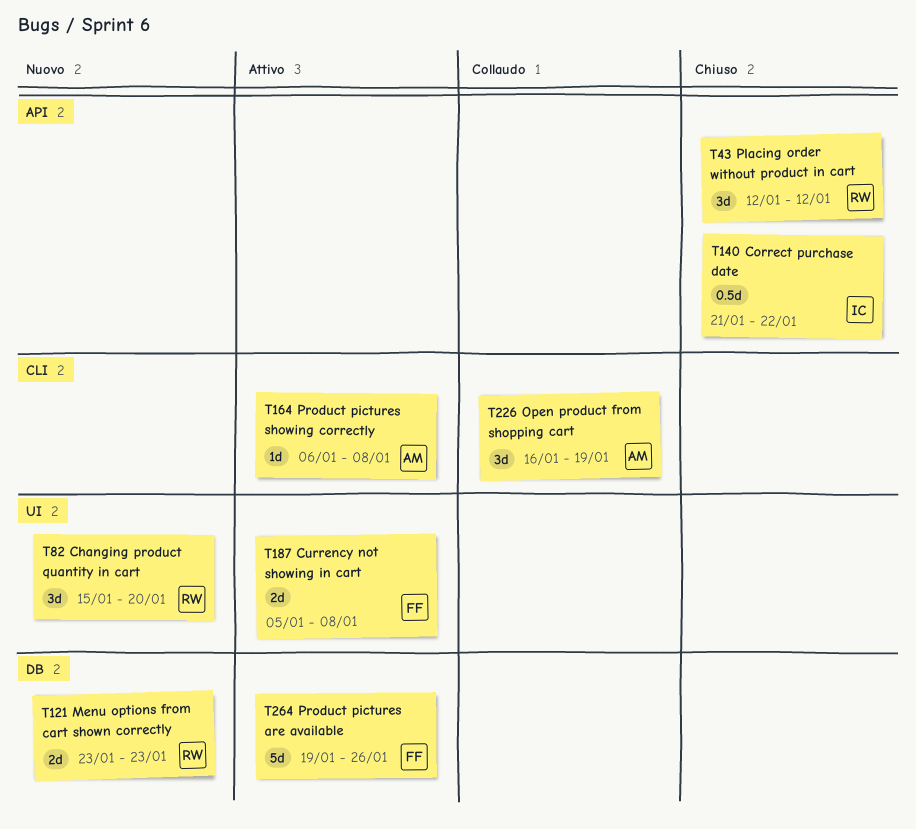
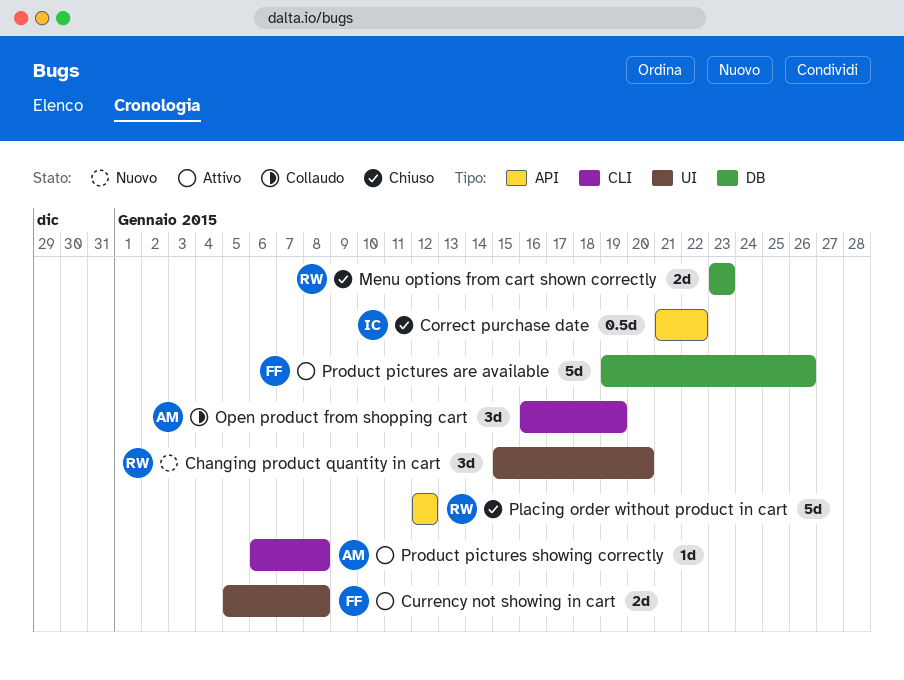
Menu options from cart shown correctly, status: Nuovo -> Chiuso
Placing order without product in cart, estimate: 3d -> 5d

